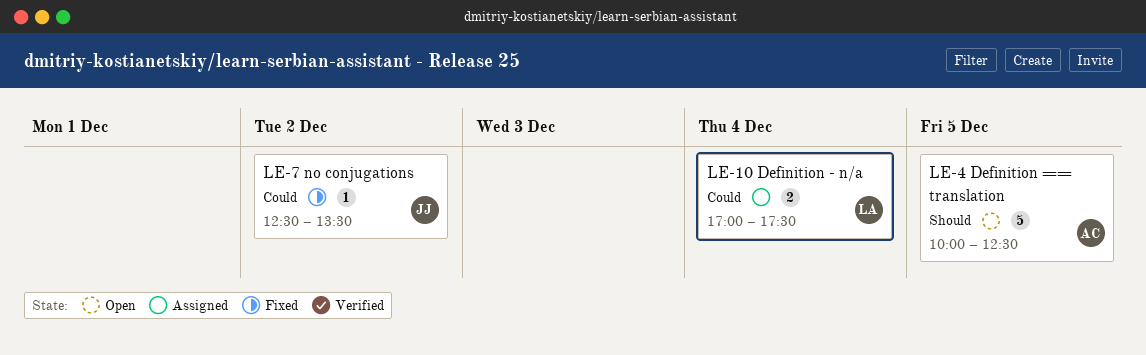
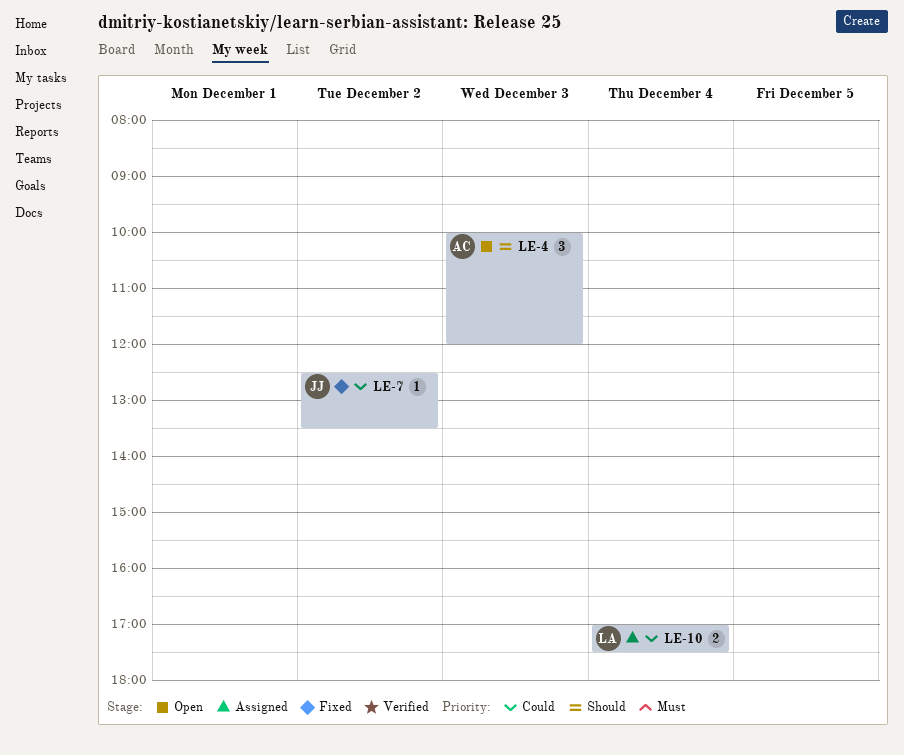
LE-4, estimate: 5 -> 3
LE-4, day: Dec 5 -> Dec 3
LE-4, ends: 12:30 -> 12:00

